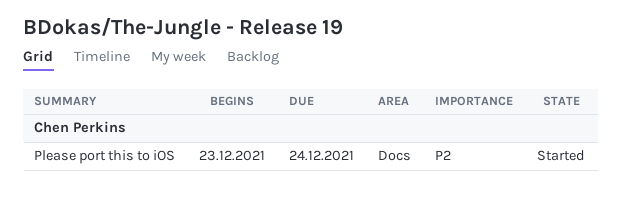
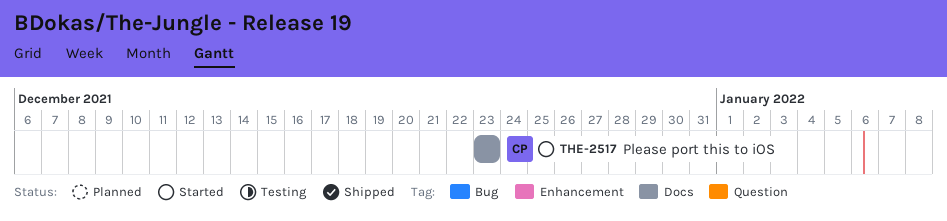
Please port this to iOS, due: Dec 24 -> Dec 23

